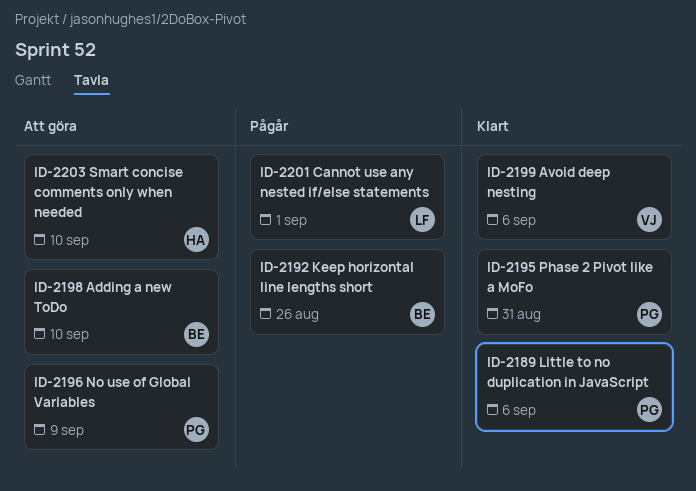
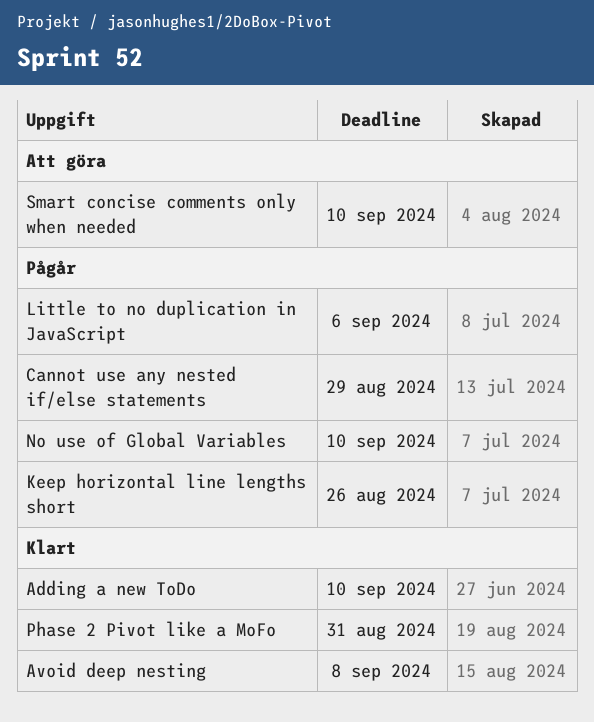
Adding a new ToDo, status: Att göra -> Klart
Avoid deep nesting, due: Sep 6 -> Sep 8
Cannot use any nested if/else statements, due: Sep 1 -> Aug 29
Little to no duplication in JavaScript, status: Klart -> Pågår
No use of Global Variables, status: Att göra -> Pågår
No use of Global Variables, due: Sep 9 -> Sep 10

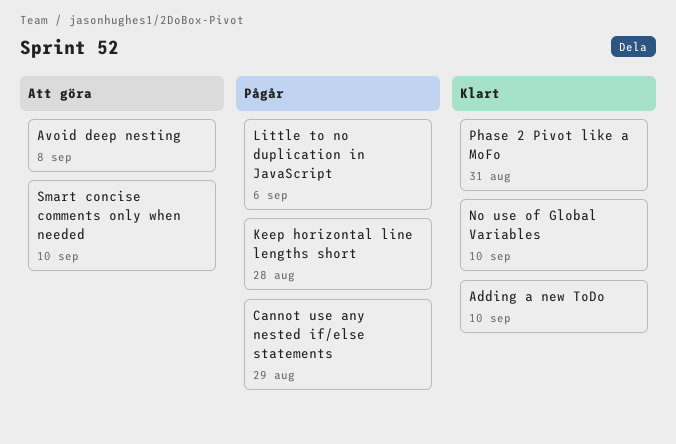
Avoid deep nesting, status: Klart -> Att göra
Keep horizontal line lengths short, due: Aug 26 -> Aug 28
No use of Global Variables, status: Pågår -> Klart

